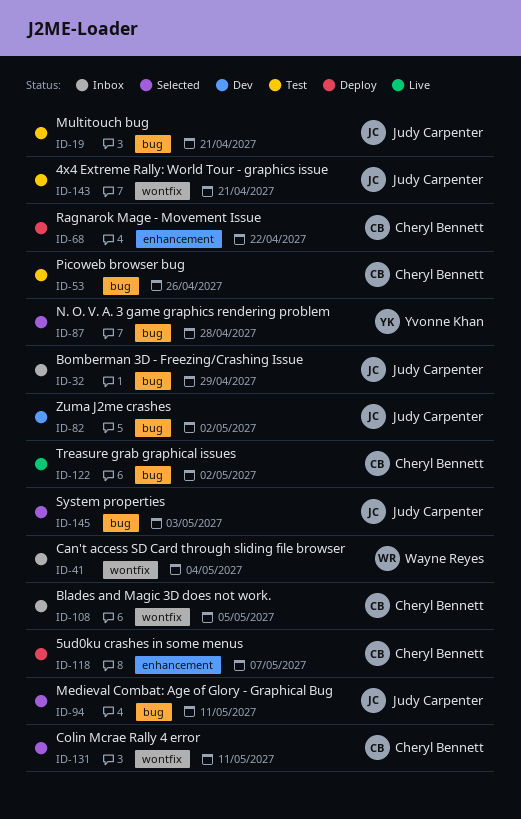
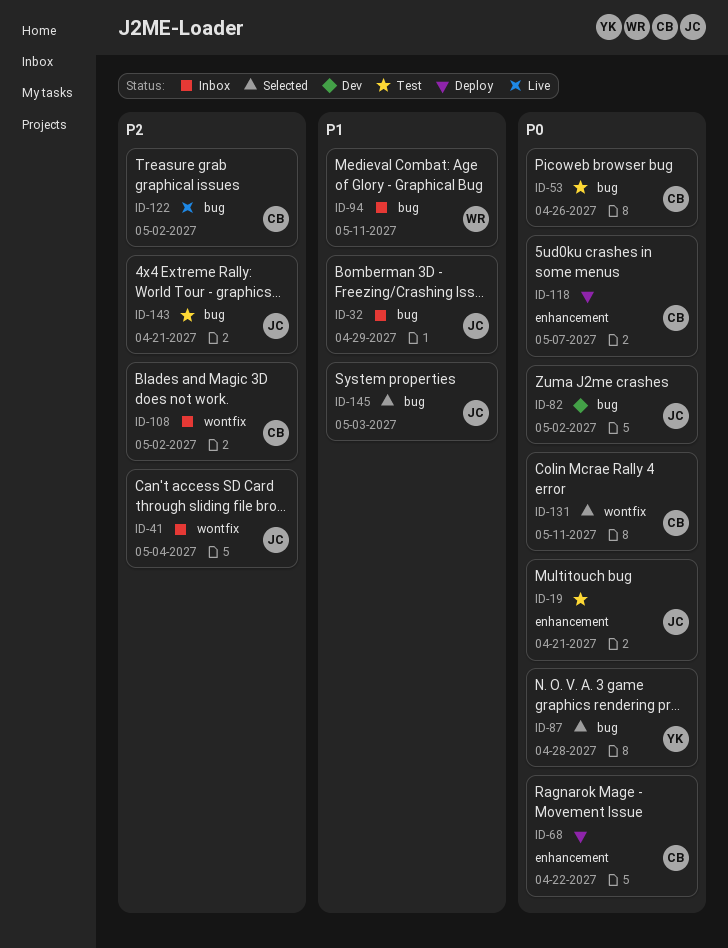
ID-19, label: bug -> enhancement
ID-41, owner: Wayne Reyes -> Judy Carpenter
ID-94, status: Selected -> Inbox
ID-94, owner: Judy Carpenter -> Wayne Reyes
ID-108, due: May 5 -> May 2
ID-143, label: wontfix -> bug

